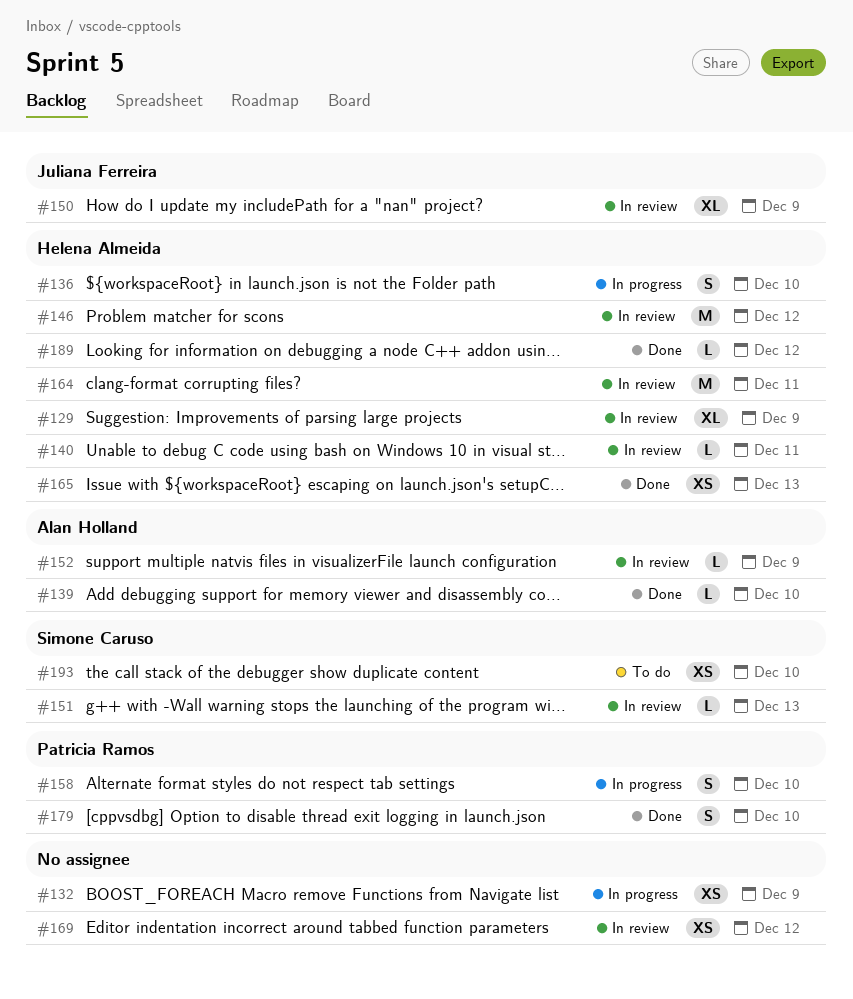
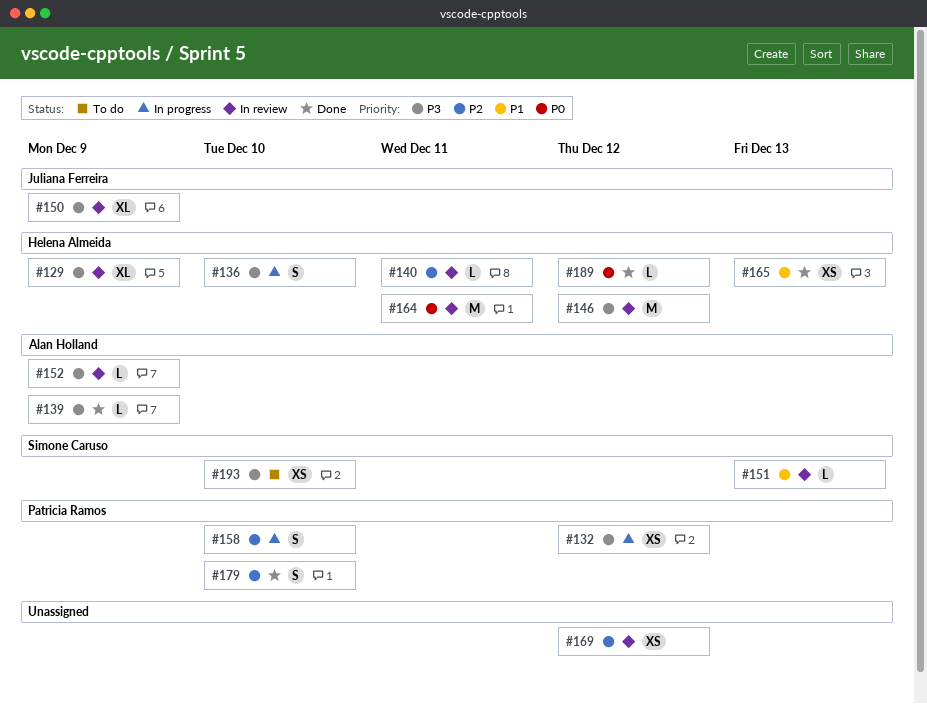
#132, owner: none -> Patricia Ramos
#132, due: Dec 9 -> Dec 12
#139, due: Dec 10 -> Dec 9

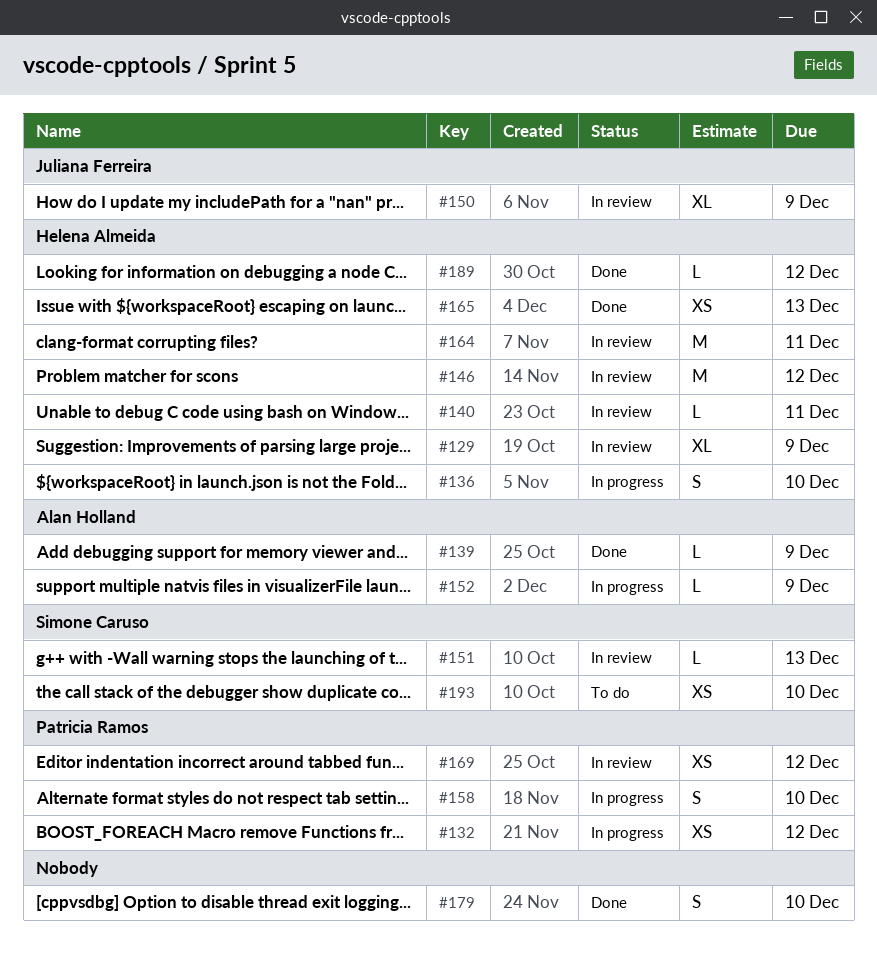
#152, status: In review -> In progress
#169, owner: none -> Patricia Ramos
#179, owner: Patricia Ramos -> none

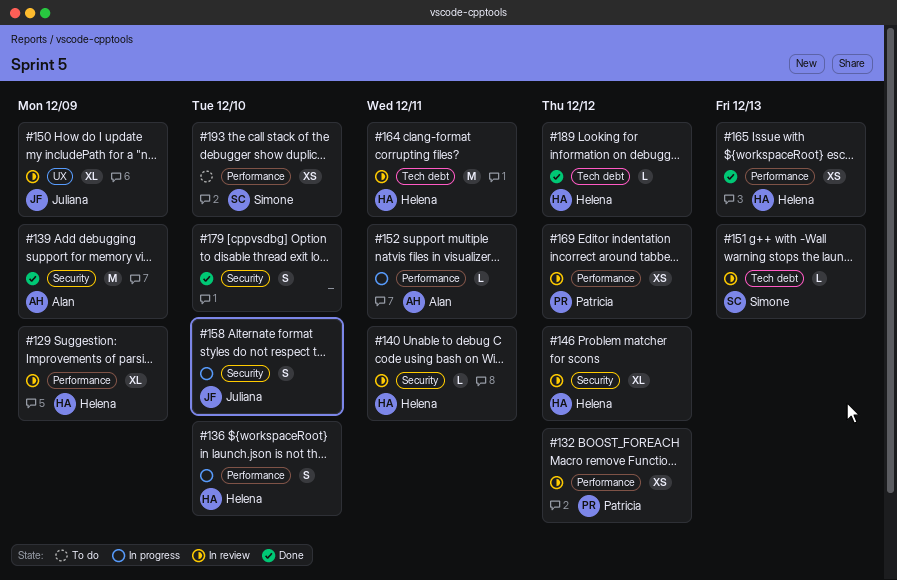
#132, status: In progress -> In review
#139, estimate: L -> M
#146, estimate: M -> XL
#152, due: Dec 9 -> Dec 11
#158, owner: Patricia Ramos -> Juliana Ferreira

